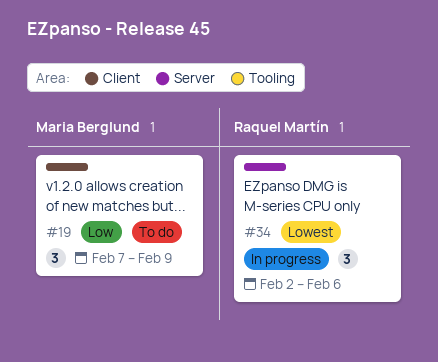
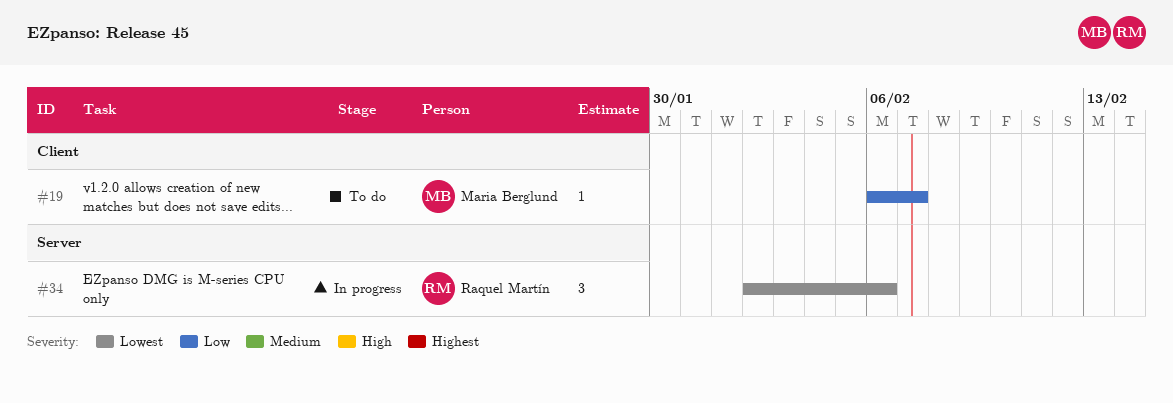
#19, estimate: 3 -> 1
#19, start: Feb 7 -> Feb 6
#19, due: Feb 9 -> Feb 7

